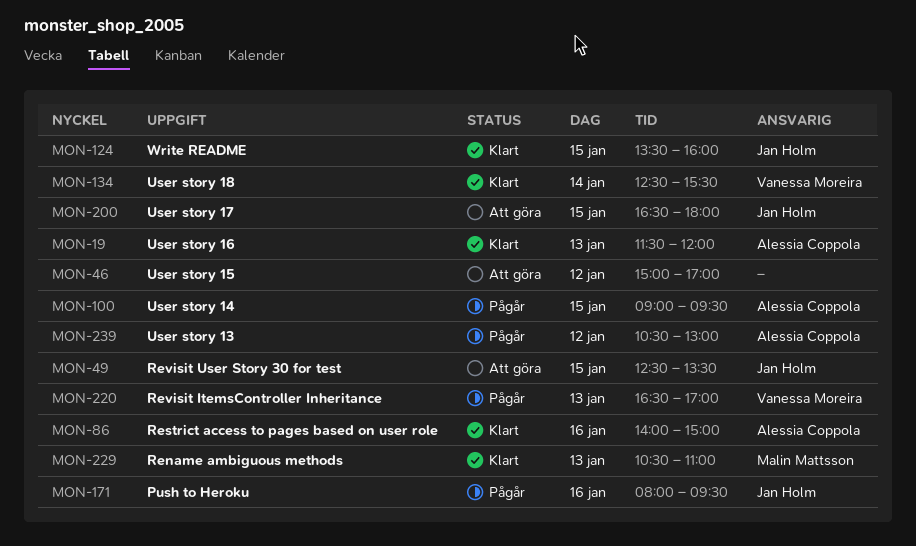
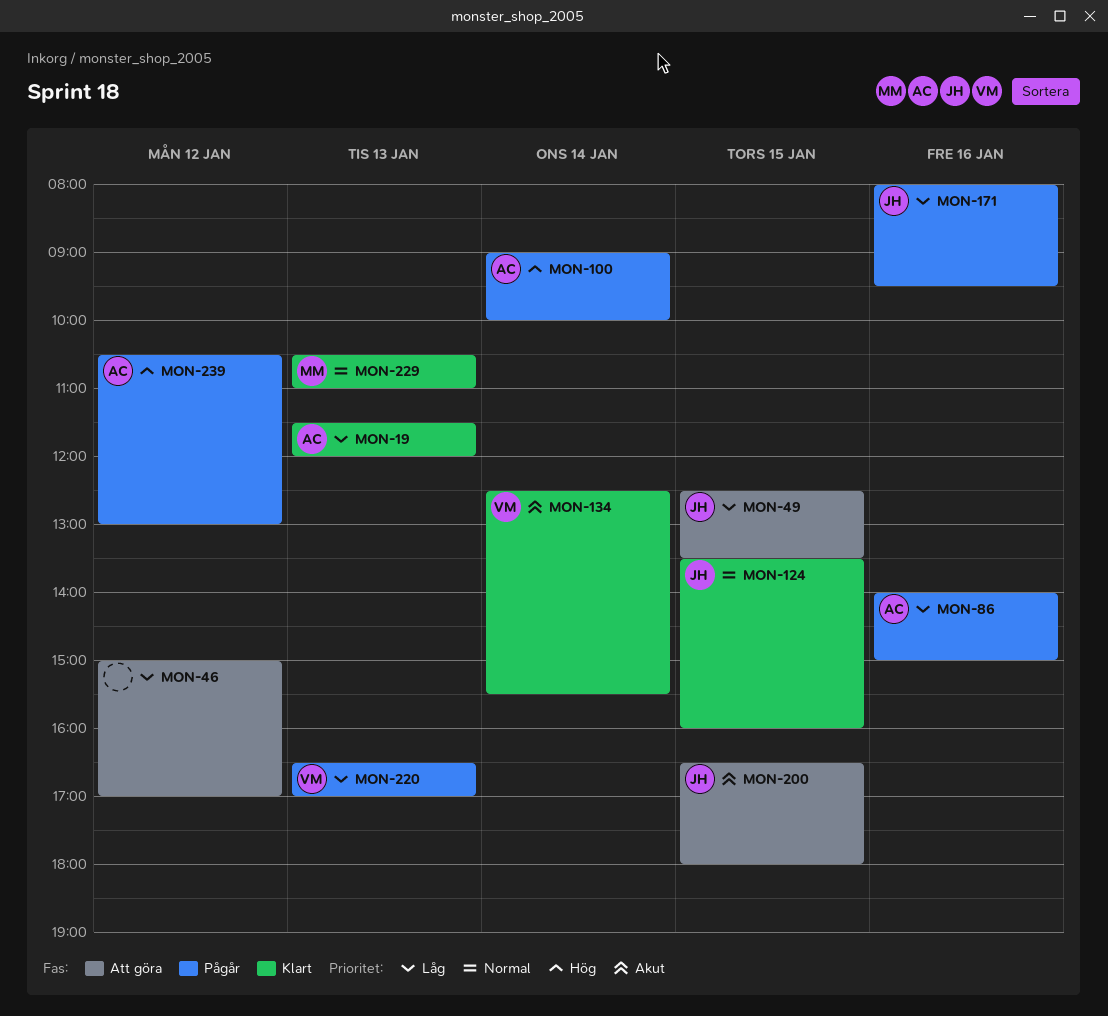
MON-86, status: Klart -> Pågår
MON-100, day: Jan 15 -> Jan 14
MON-100, ends: 09:30 -> 10:00

